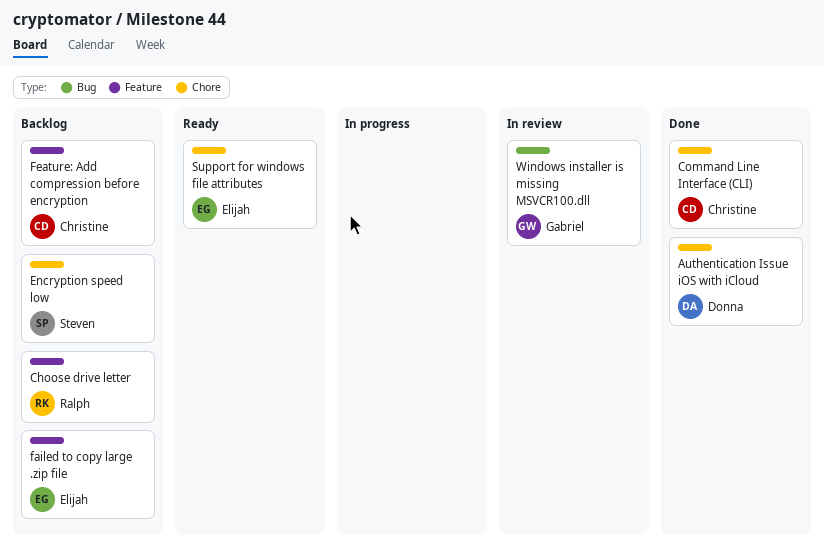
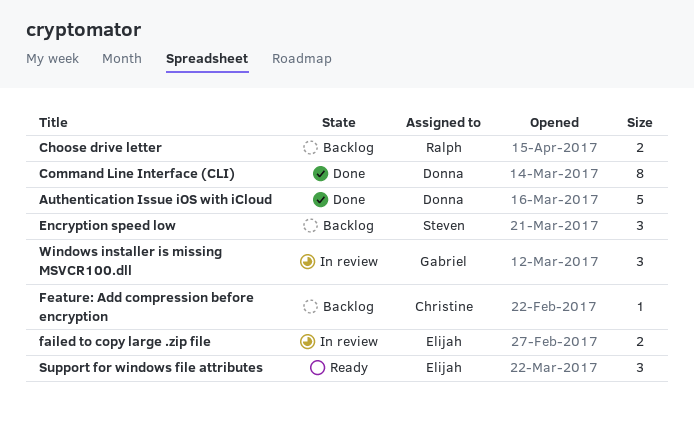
Command Line Interface (CLI), owner: Christine -> Donna
failed to copy large .zip file, status: Backlog -> In review

